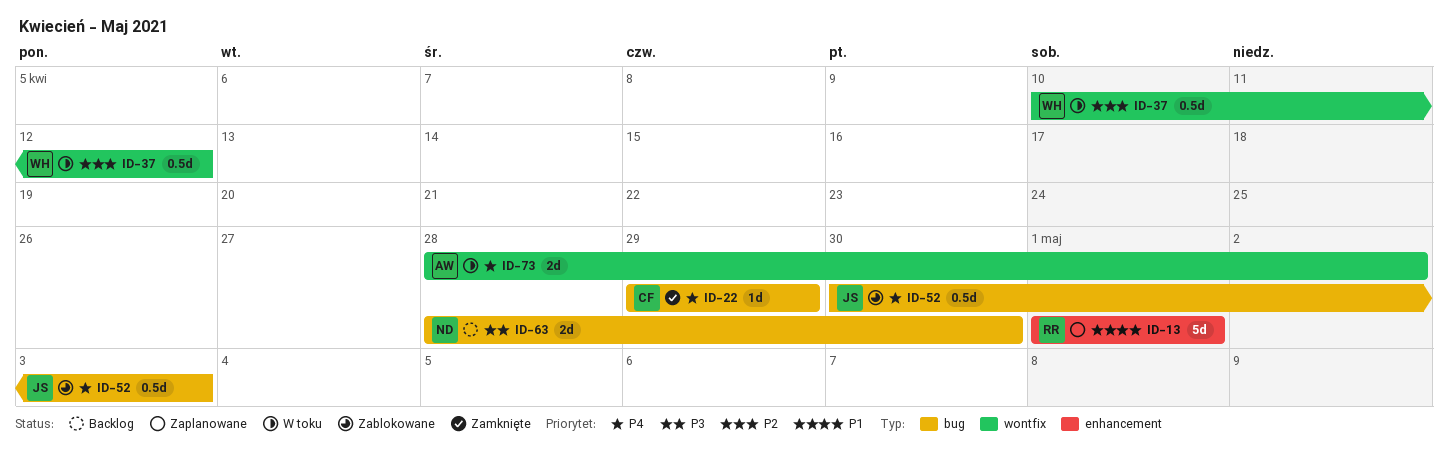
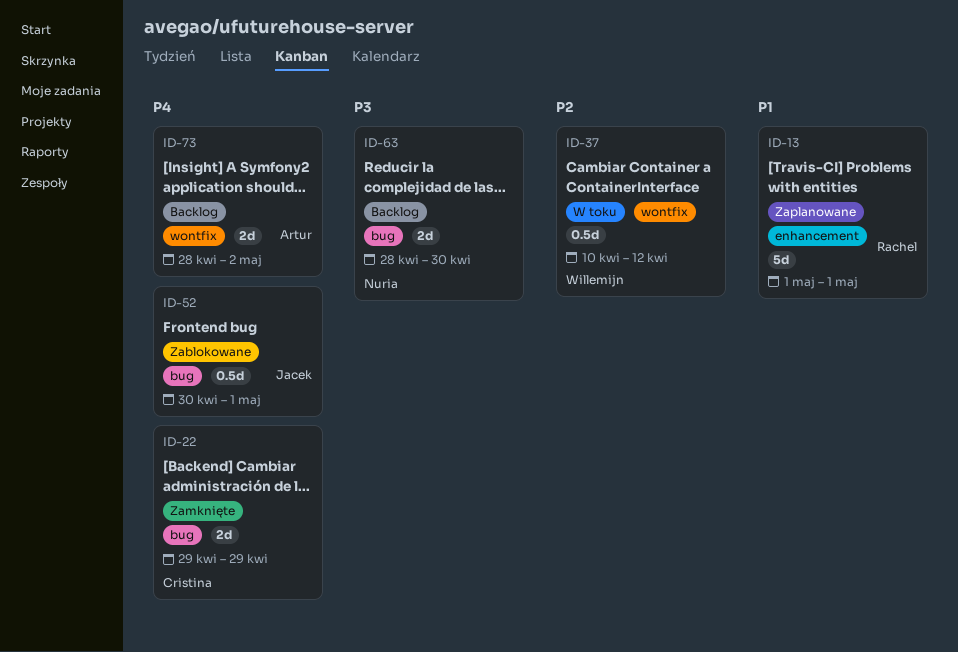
ID-22, estimate: 1d -> 2d
ID-52, due: May 3 -> May 1
ID-73, status: W toku -> Backlog

